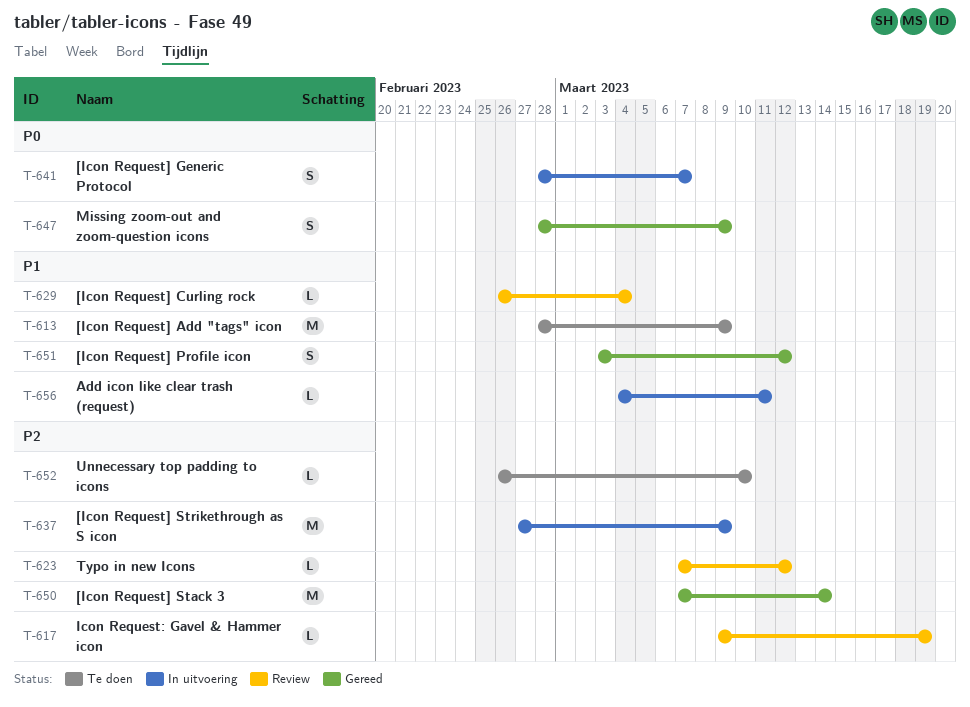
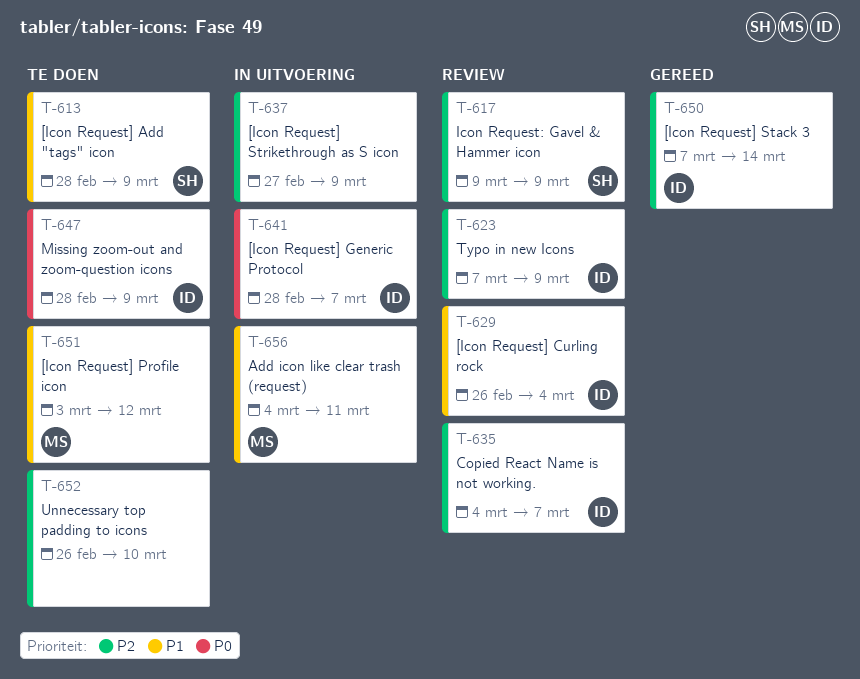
T-617, due: Mar 19 -> Mar 9
T-623, due: Mar 12 -> Mar 9
T-635: none -> present
T-647, status: Gereed -> Te doen
T-651, status: Gereed -> Te doen

